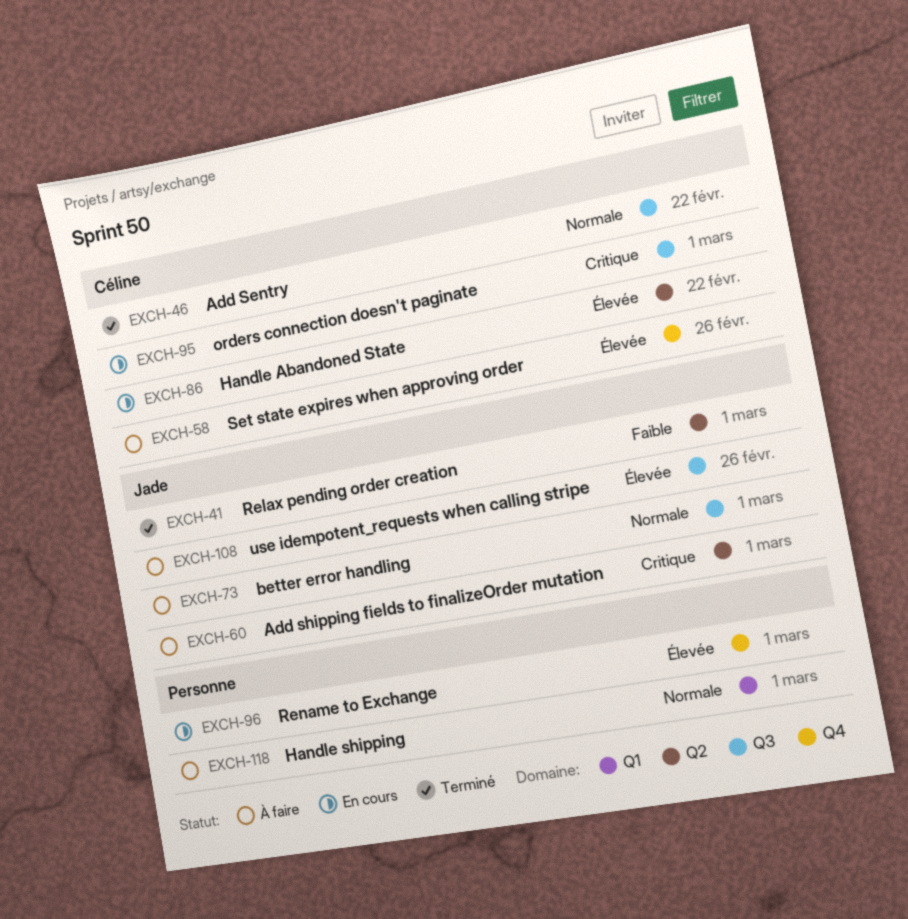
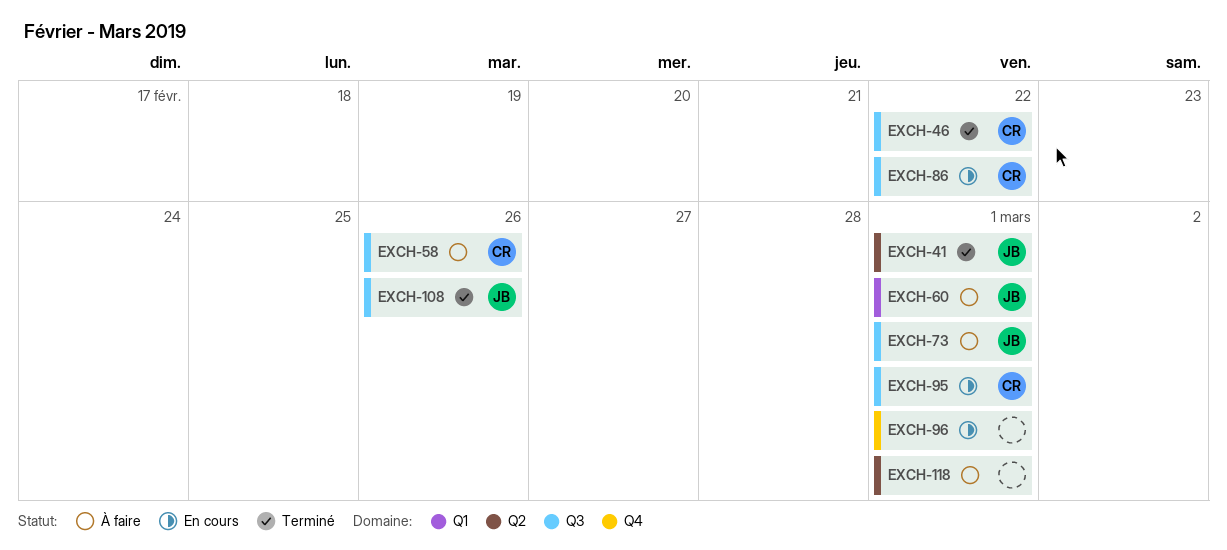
EXCH-58, label: Q4 -> Q3
EXCH-60, label: Q2 -> Q1
EXCH-86, label: Q2 -> Q3
EXCH-108, status: À faire -> Terminé
EXCH-118, label: Q1 -> Q2

